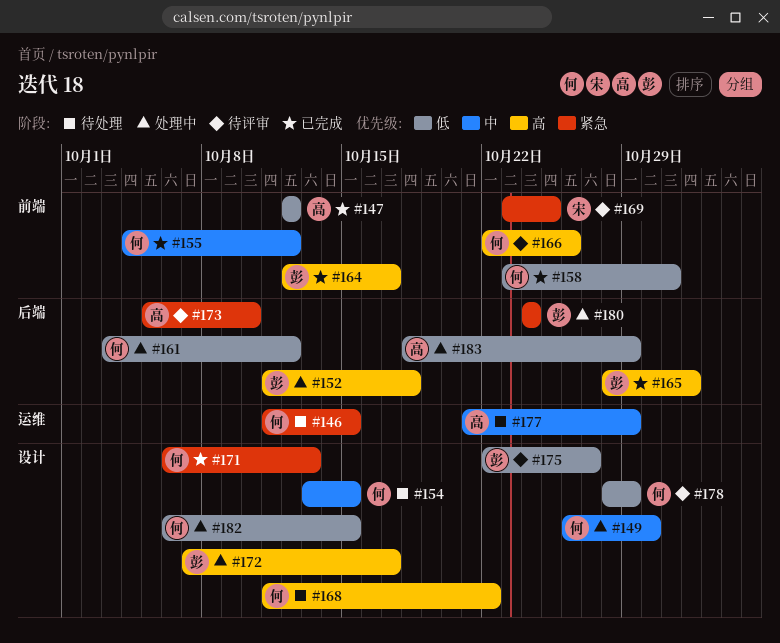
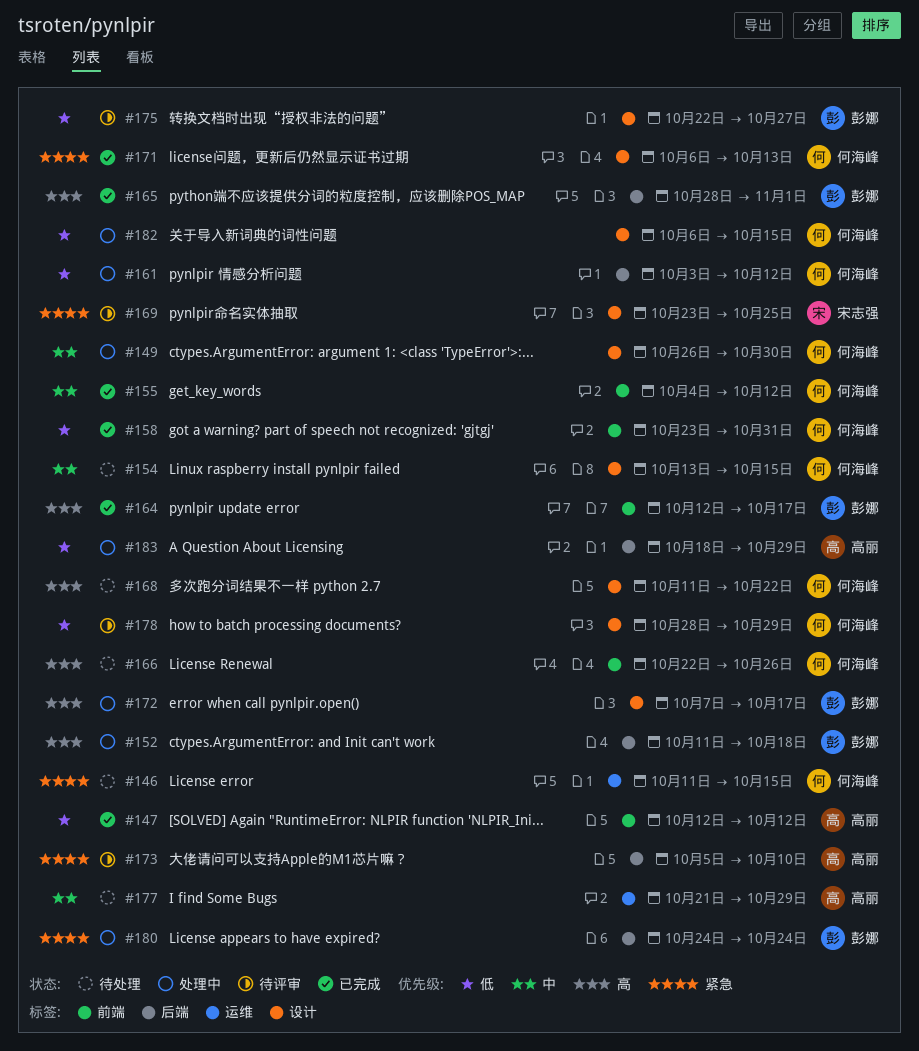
#166, status: 待评审 -> 待处理
#169, label: 前端 -> 设计

